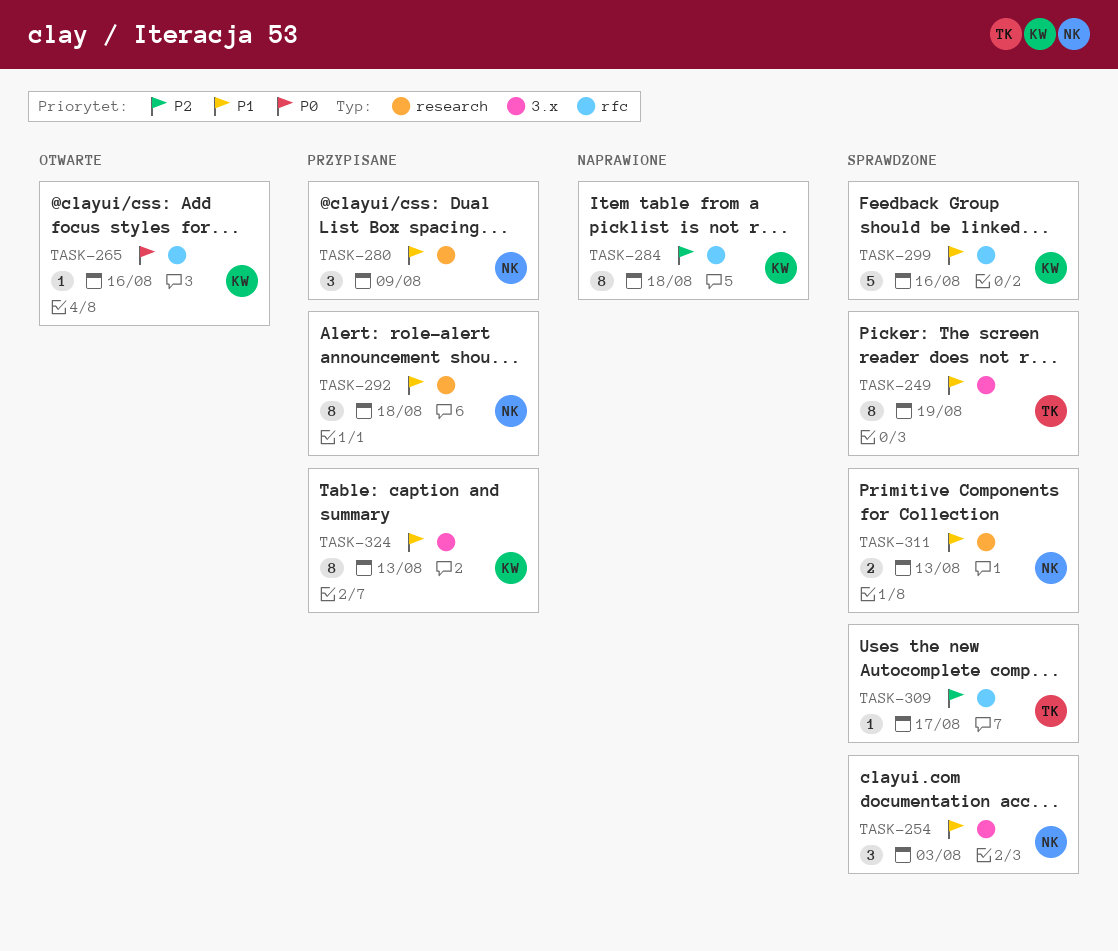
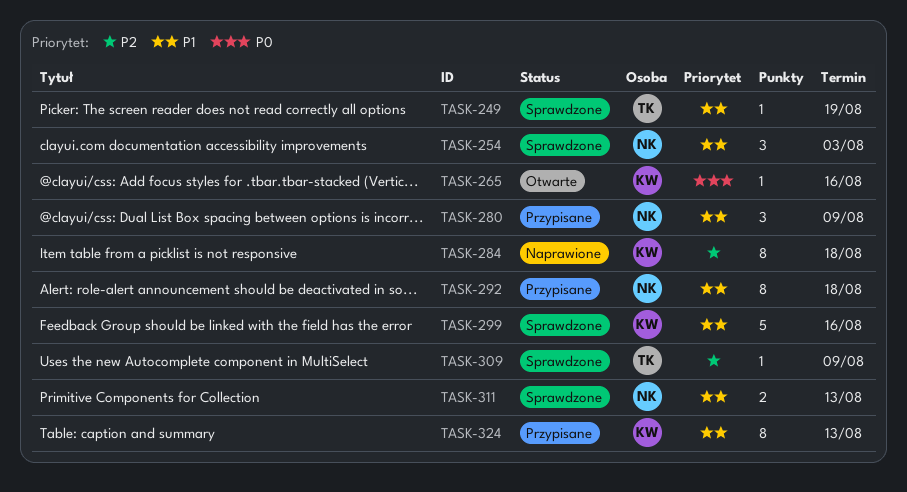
TASK-249, estimate: 8 -> 1
TASK-309, due: Aug 17 -> Aug 9

